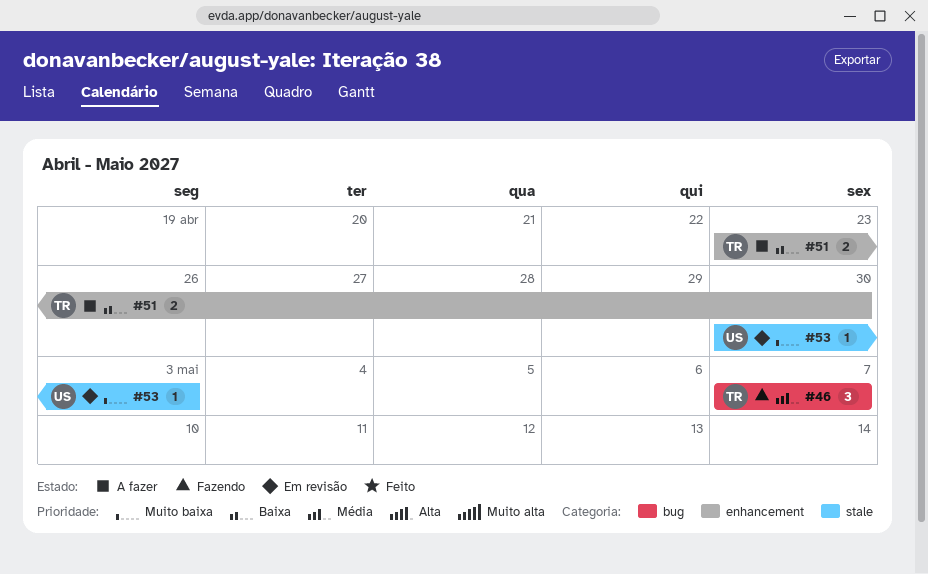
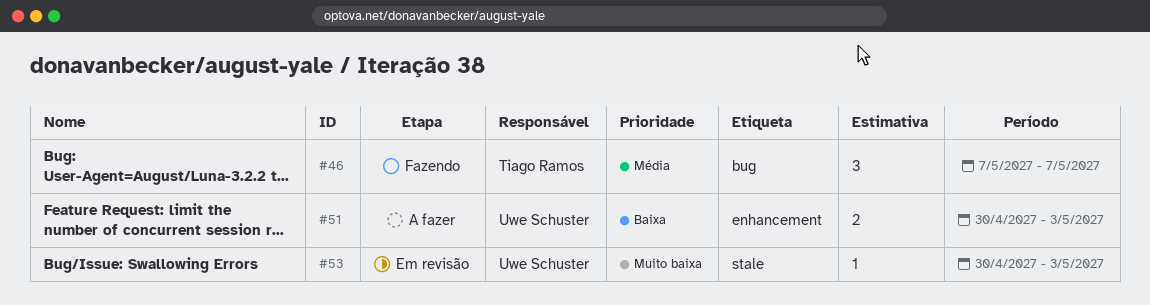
#51, owner: Tiago Ramos -> Uwe Schuster
#51, start: Apr 23 -> Apr 30
#51, due: Apr 30 -> May 3

